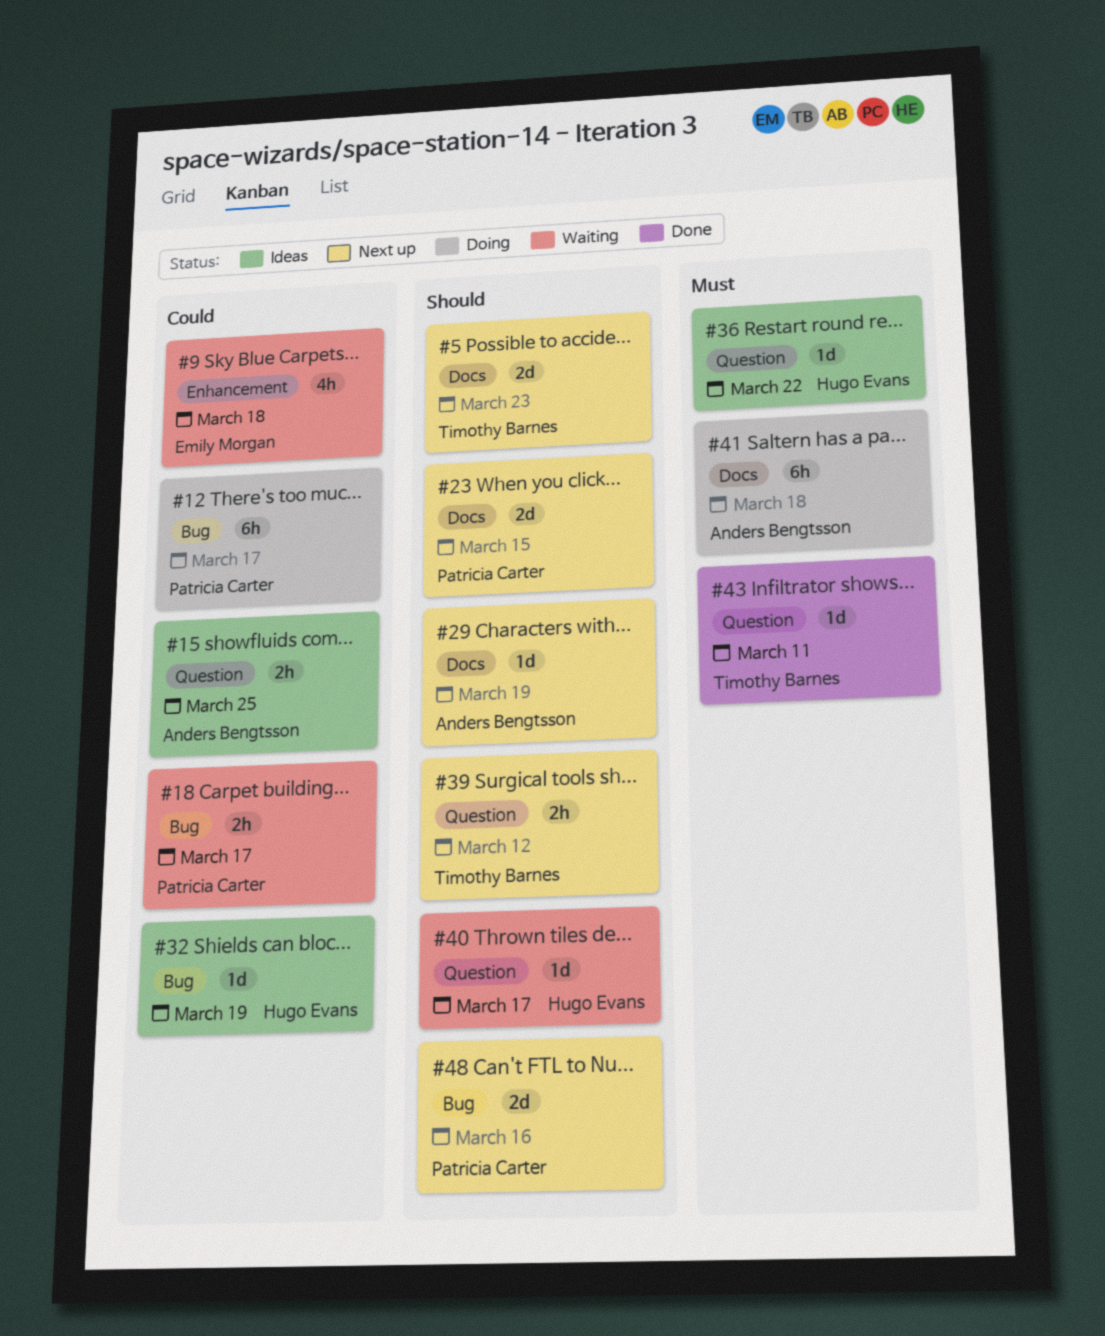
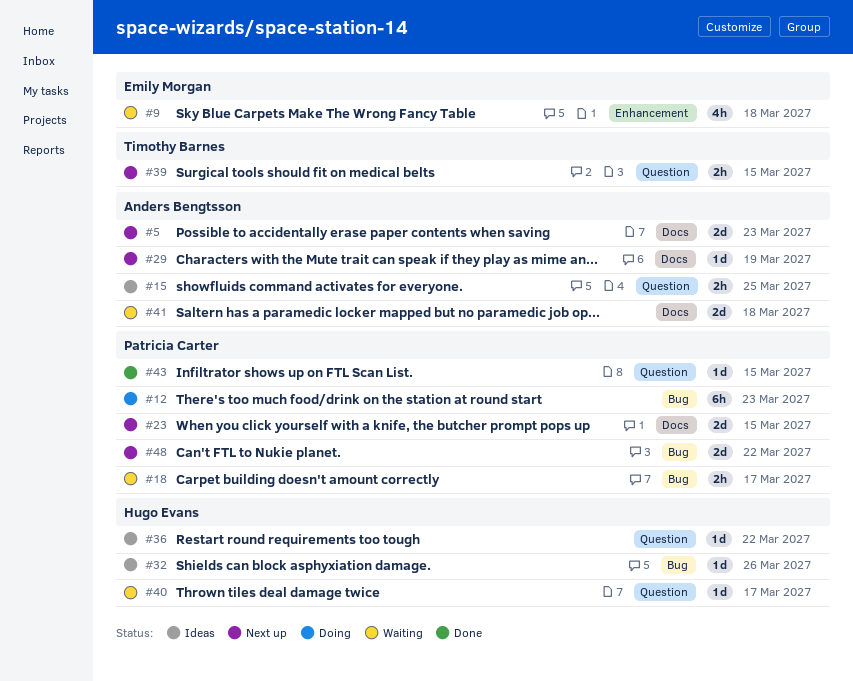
#5, owner: Timothy Barnes -> Anders Bengtsson
#12, due: Mar 17 -> Mar 23
#32, due: Mar 19 -> Mar 26
#39, due: Mar 12 -> Mar 15
#41, status: Doing -> Waiting
#41, estimate: 6h -> 2d
#43, owner: Timothy Barnes -> Patricia Carter
#43, due: Mar 11 -> Mar 15
#48, due: Mar 16 -> Mar 22

